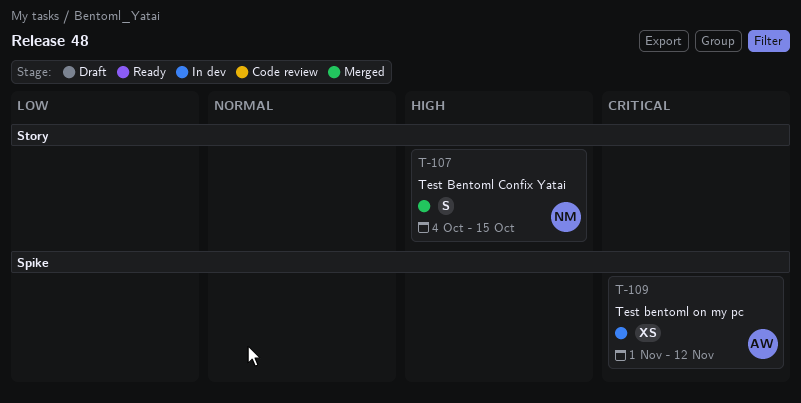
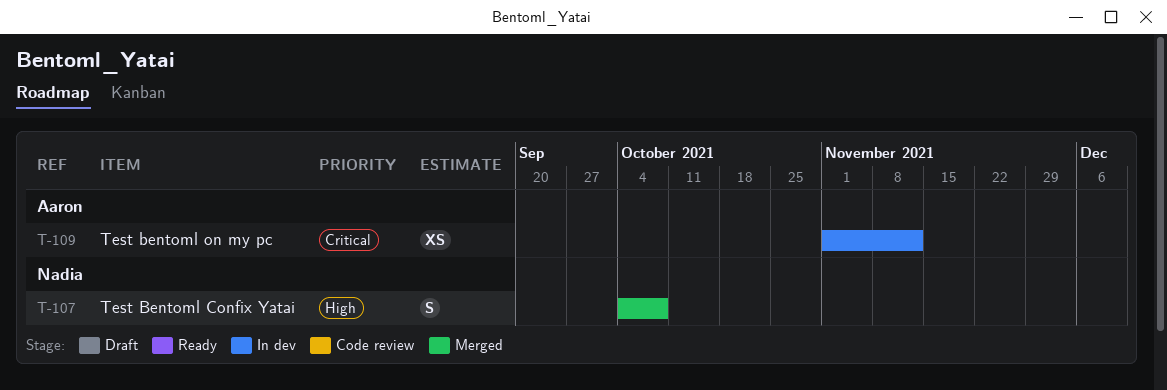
T-107, due: Oct 15 -> Oct 8

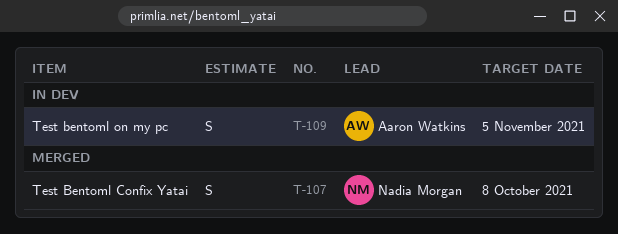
T-109, estimate: XS -> S
T-109, due: Nov 12 -> Nov 5

